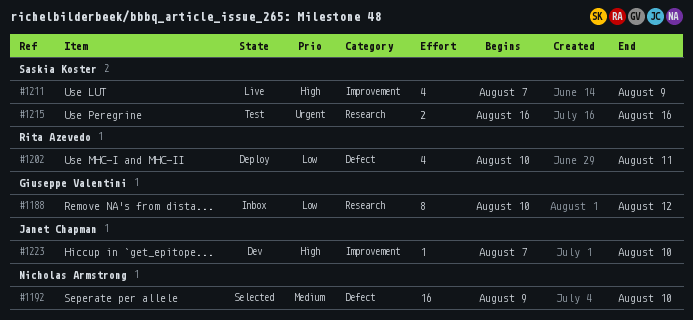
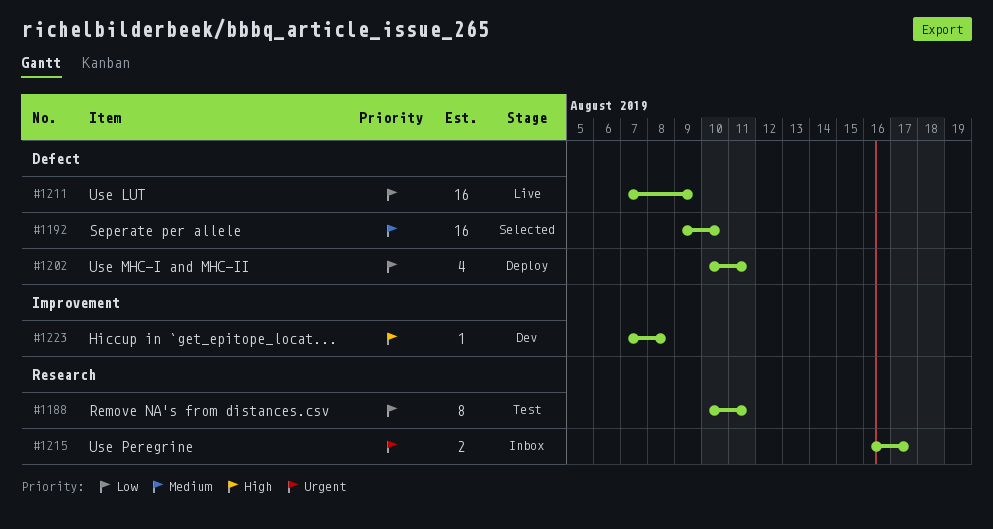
#1188, status: Inbox -> Test
#1188, due: Aug 12 -> Aug 11
#1211, priority: High -> Low
#1211, label: Improvement -> Defect
#1211, estimate: 4 -> 16
#1215, status: Test -> Inbox
#1215, due: Aug 16 -> Aug 17
#1223, due: Aug 10 -> Aug 8

